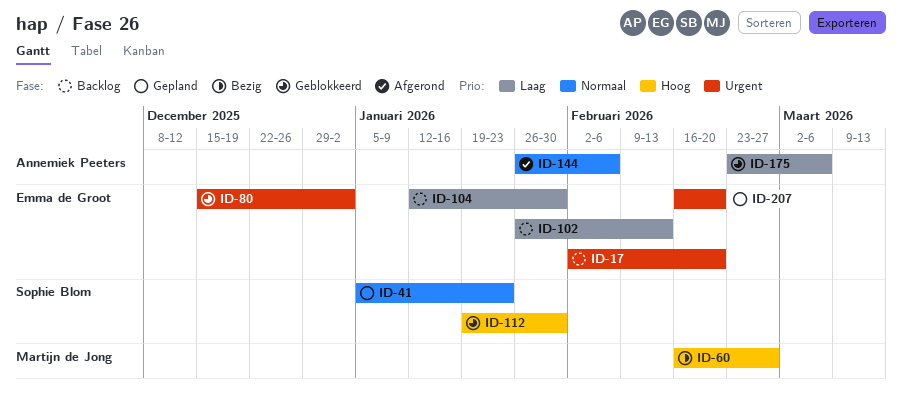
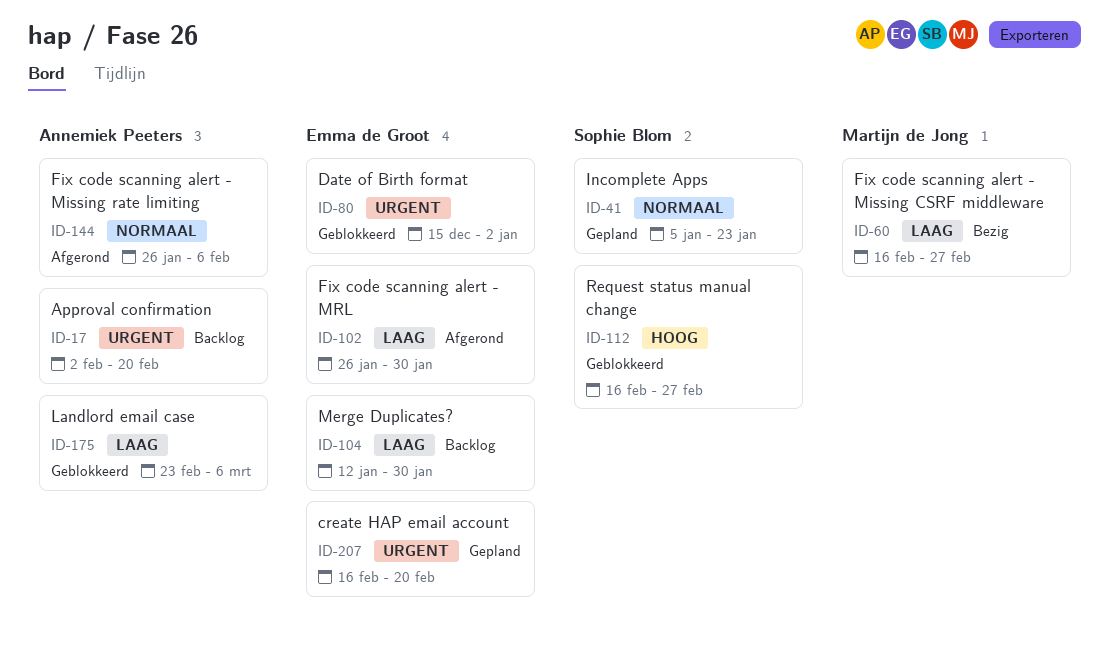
ID-17, owner: Emma de Groot -> Annemiek Peeters
ID-60, priority: Hoog -> Laag
ID-102, status: Backlog -> Afgerond
ID-102, due: Feb 13 -> Jan 30
ID-112, start: Jan 19 -> Feb 16
ID-112, due: Jan 30 -> Feb 27

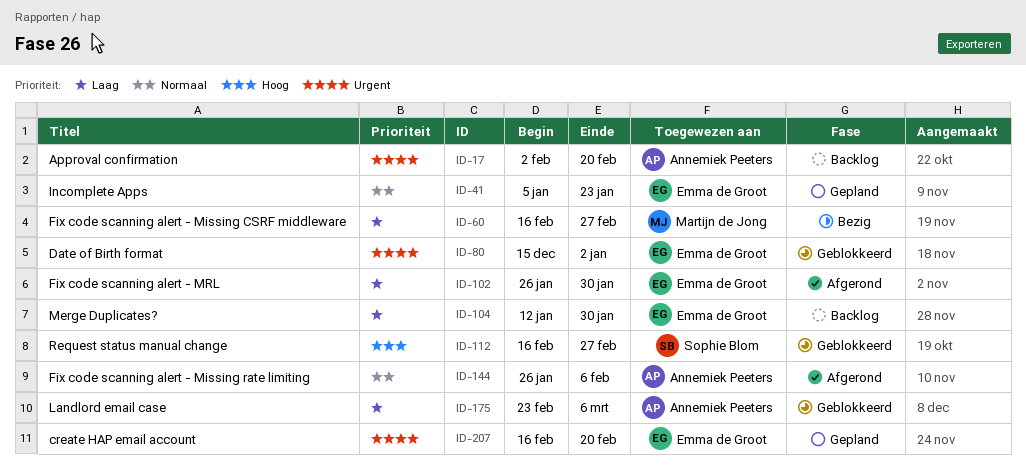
ID-41, owner: Sophie Blom -> Emma de Groot

